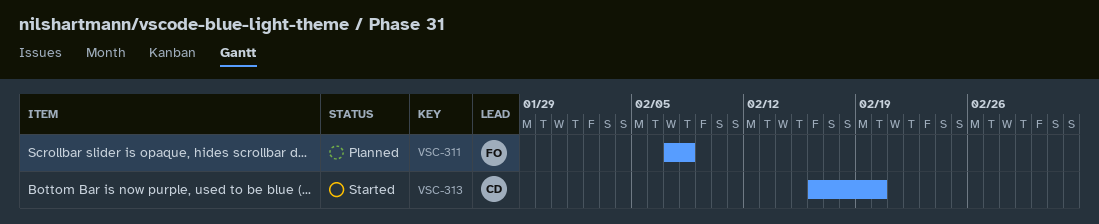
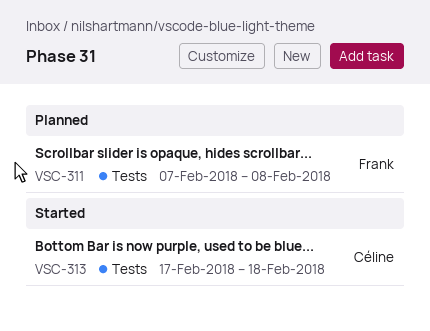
VSC-313, start: Feb 16 -> Feb 17
VSC-313, due: Feb 20 -> Feb 18

